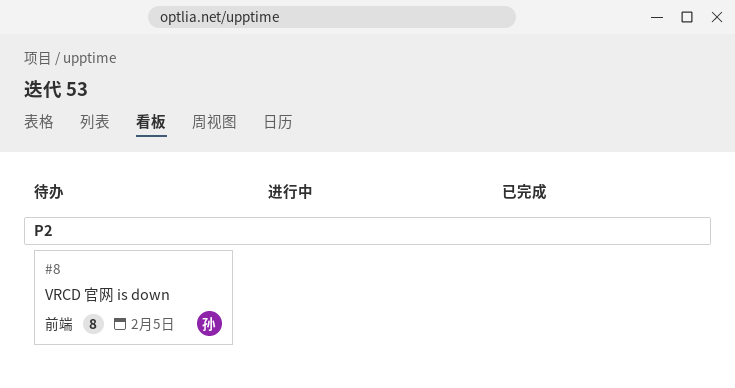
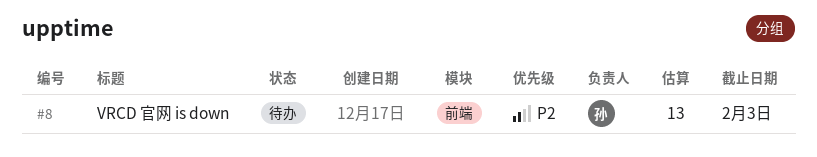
#8, estimate: 8 -> 13
#8, due: Feb 5 -> Feb 3

